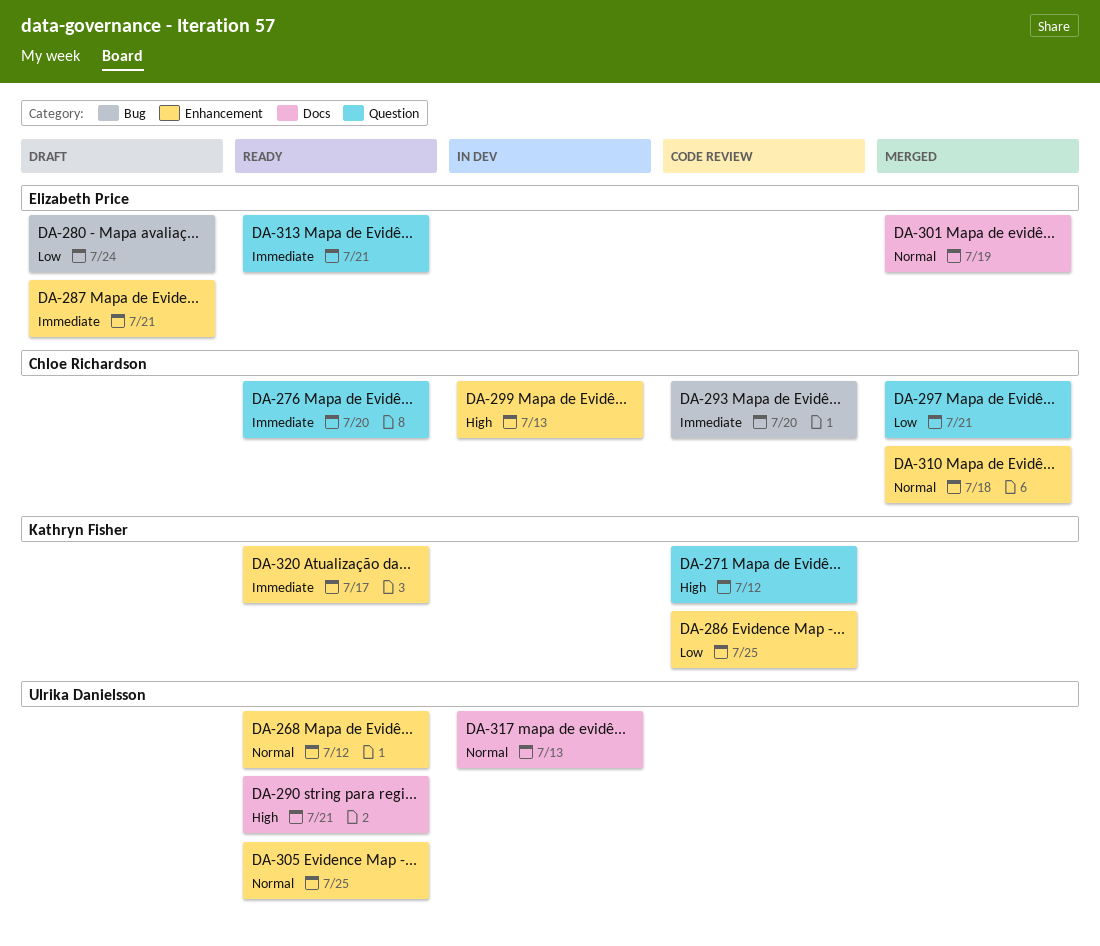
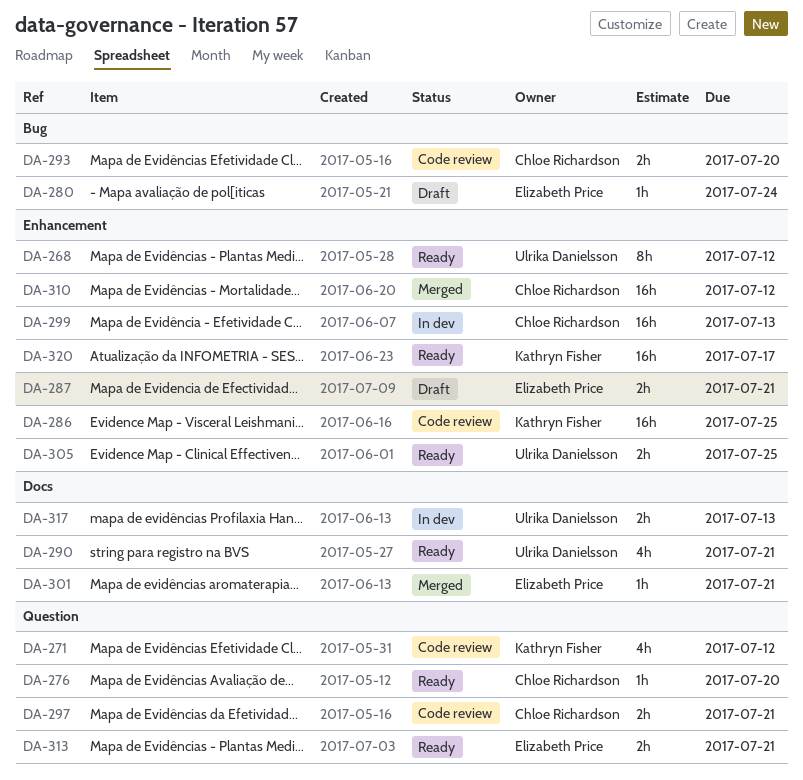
DA-297, status: Merged -> Code review
DA-301, due: Jul 19 -> Jul 21
DA-310, due: Jul 18 -> Jul 12

